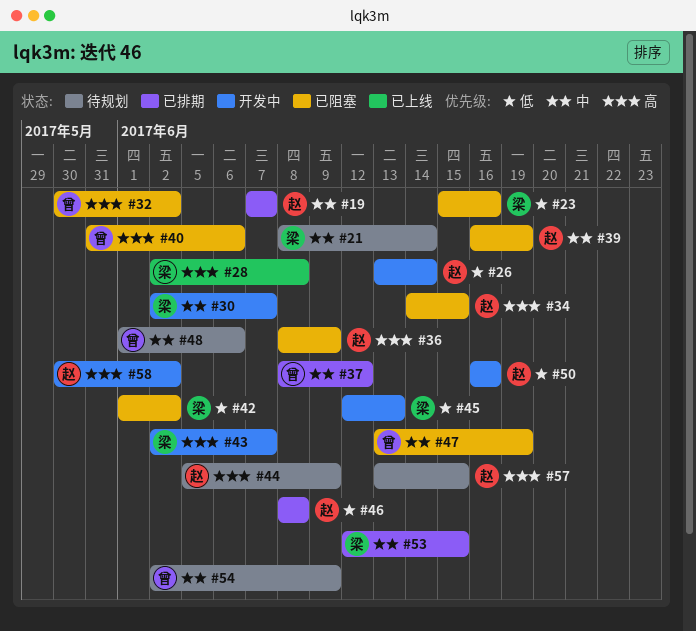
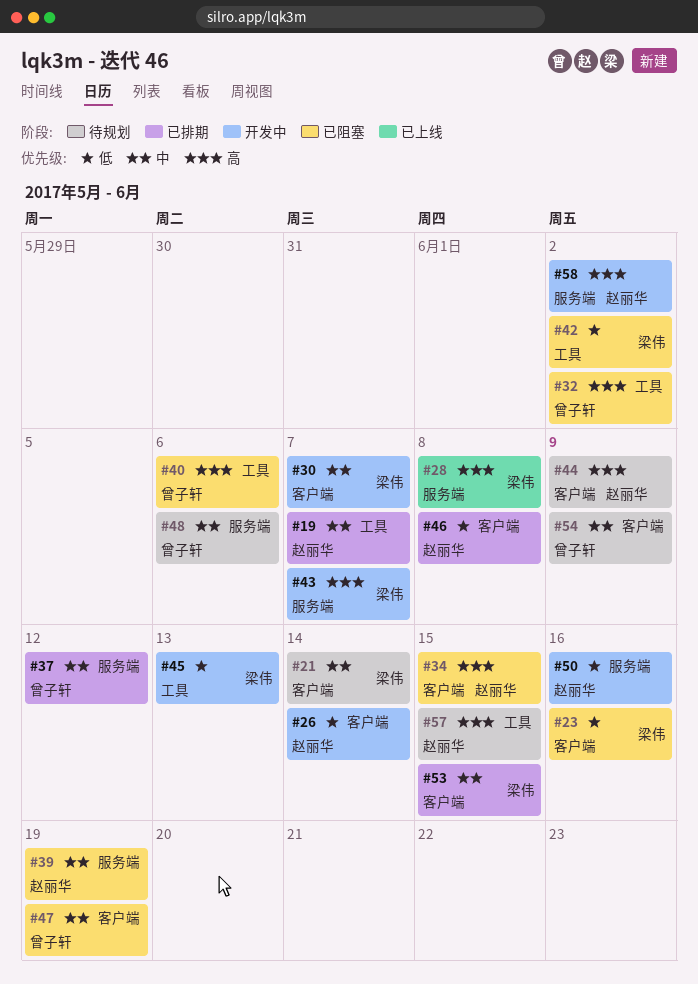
#36: present -> none

